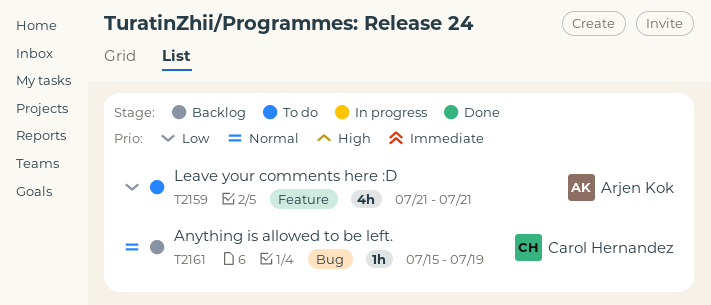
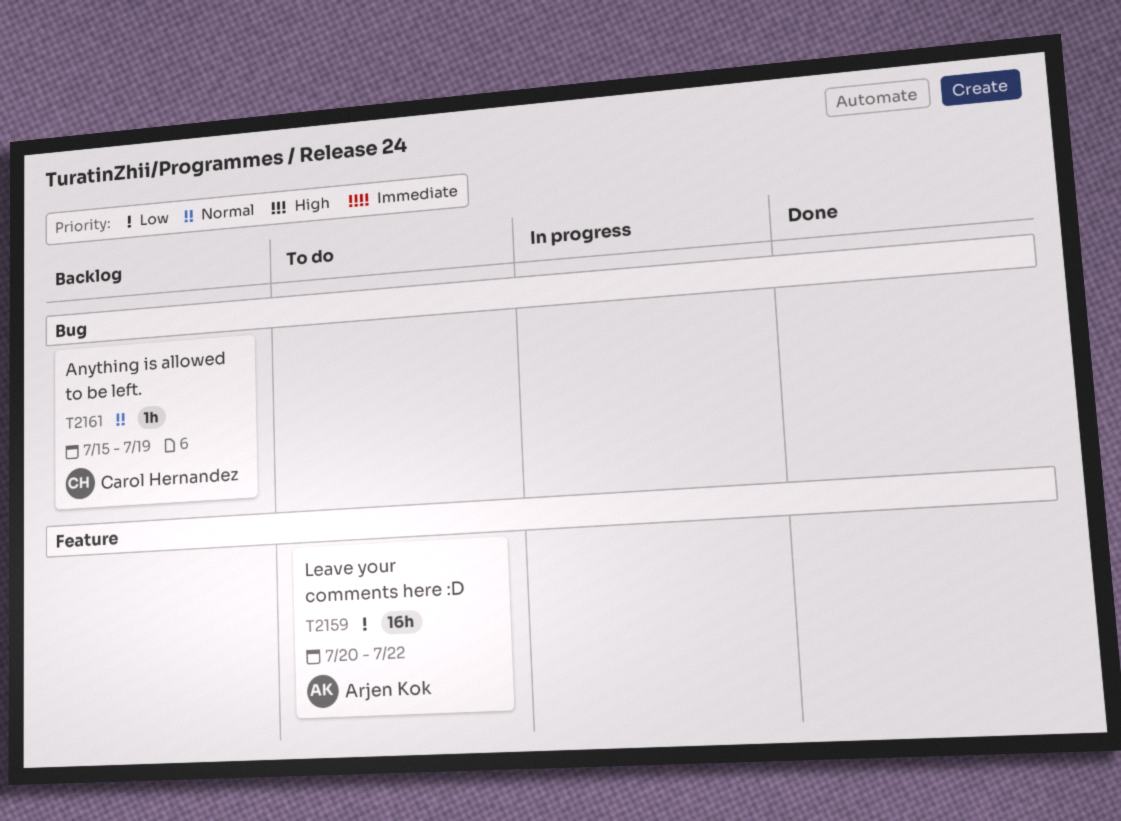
T2159, estimate: 4h -> 16h
T2159, start: Jul 21 -> Jul 20
T2159, due: Jul 21 -> Jul 22

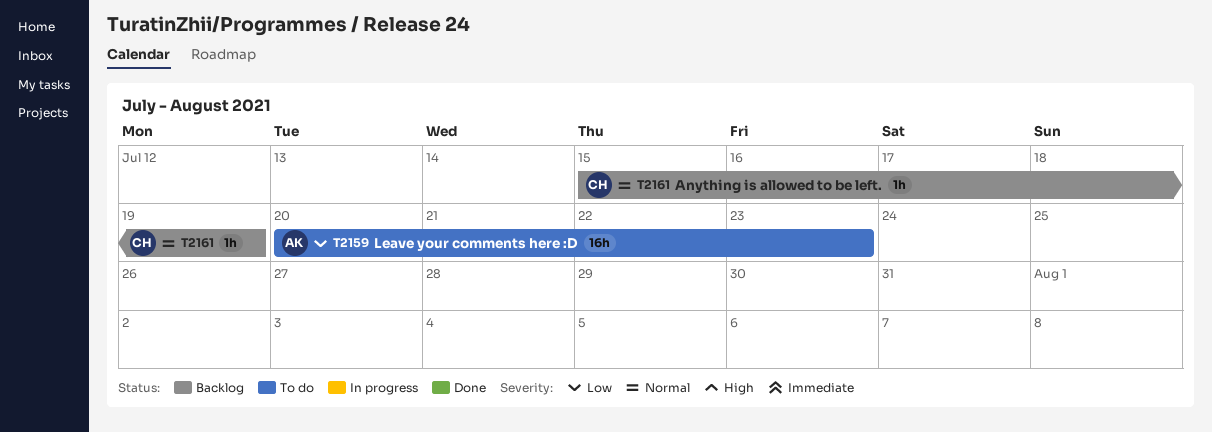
T2159, due: Jul 22 -> Jul 23

